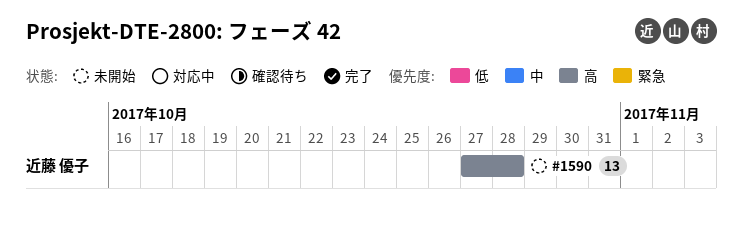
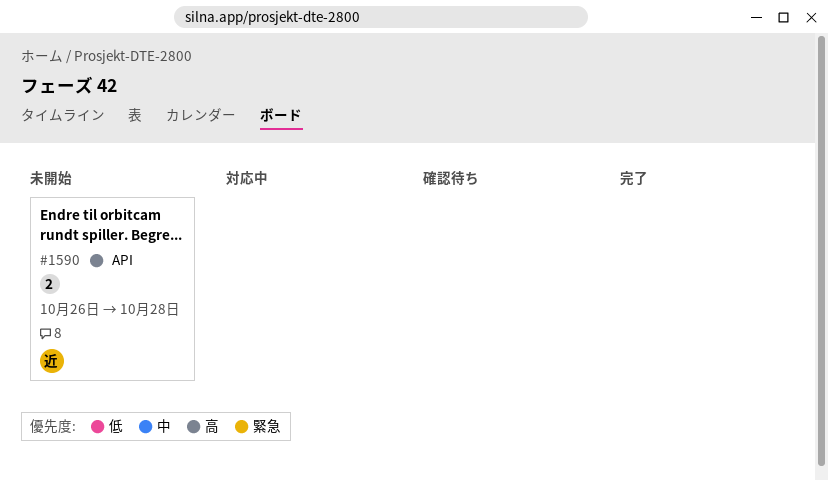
#1590, estimate: 13 -> 2
#1590, start: Oct 27 -> Oct 26

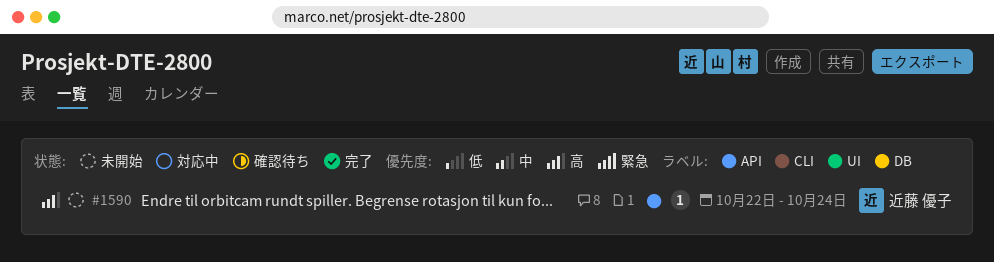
#1590, estimate: 2 -> 1
#1590, start: Oct 26 -> Oct 22
#1590, due: Oct 28 -> Oct 24

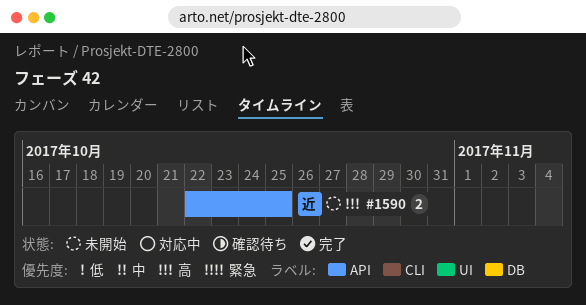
#1590, estimate: 1 -> 2
#1590, due: Oct 24 -> Oct 25

